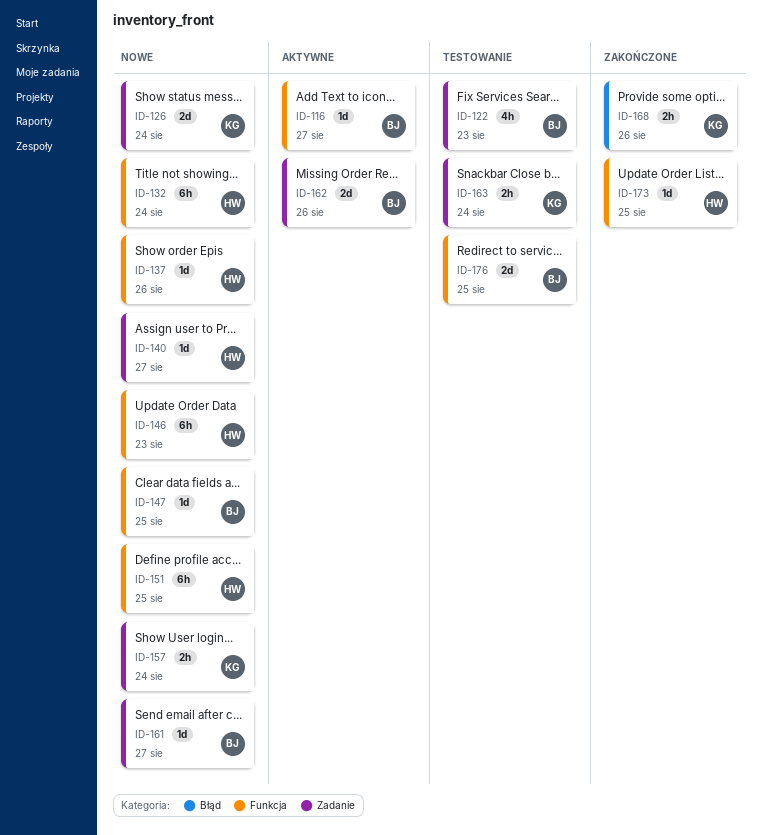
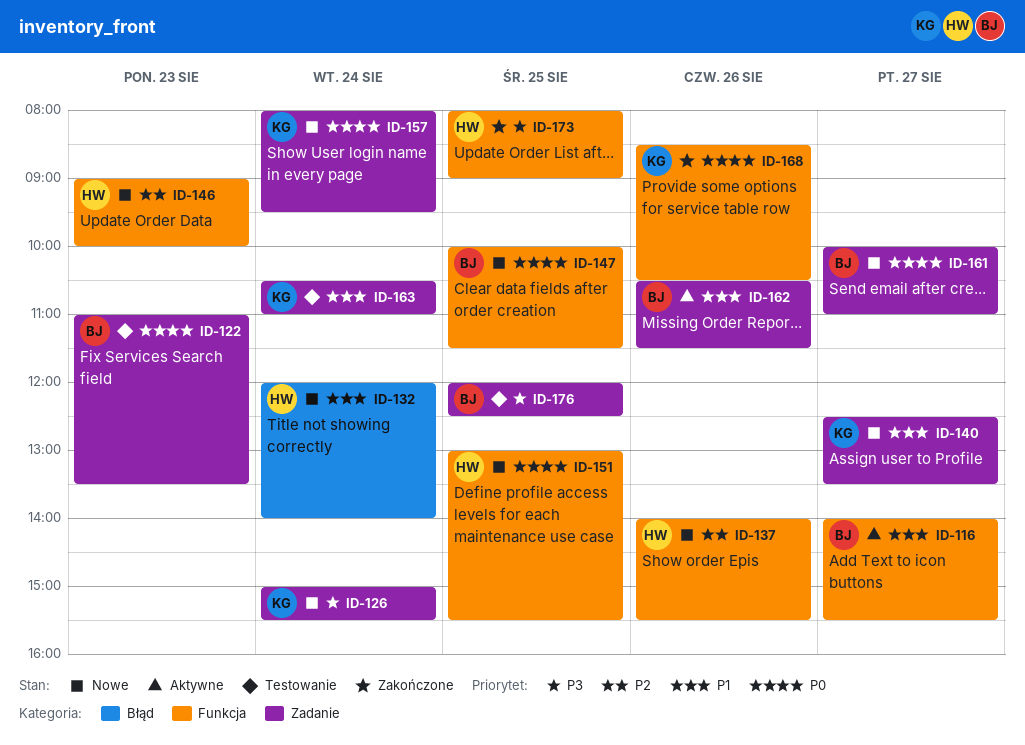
ID-132, label: Funkcja -> Błąd
ID-140, owner: HW -> KG
ID-168, label: Błąd -> Funkcja
ID-176, label: Funkcja -> Zadanie

